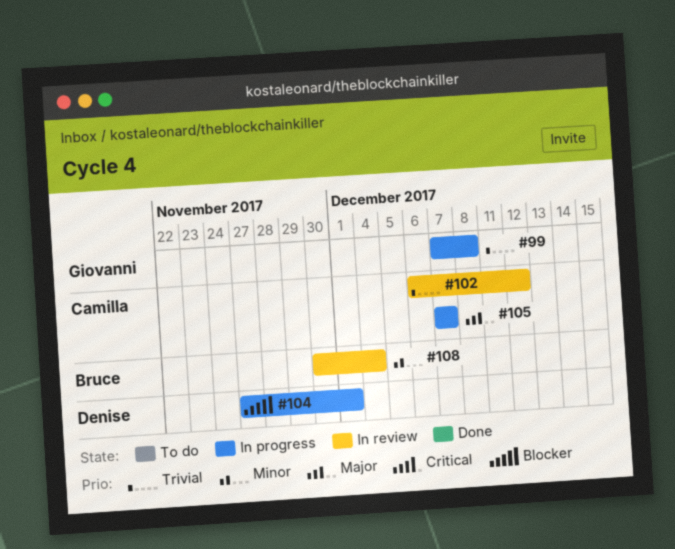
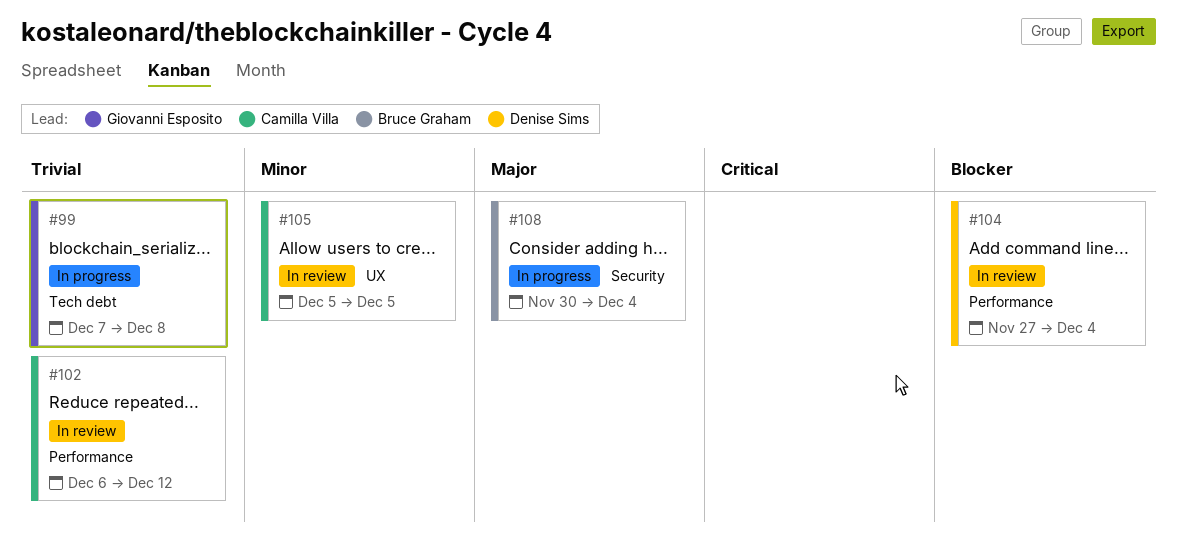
#104, status: In progress -> In review
#104, due: Dec 1 -> Dec 4
#105, status: In progress -> In review
#105, priority: Major -> Minor
#105, start: Dec 7 -> Dec 5
#105, due: Dec 7 -> Dec 5
#108, status: In review -> In progress
#108, priority: Minor -> Major

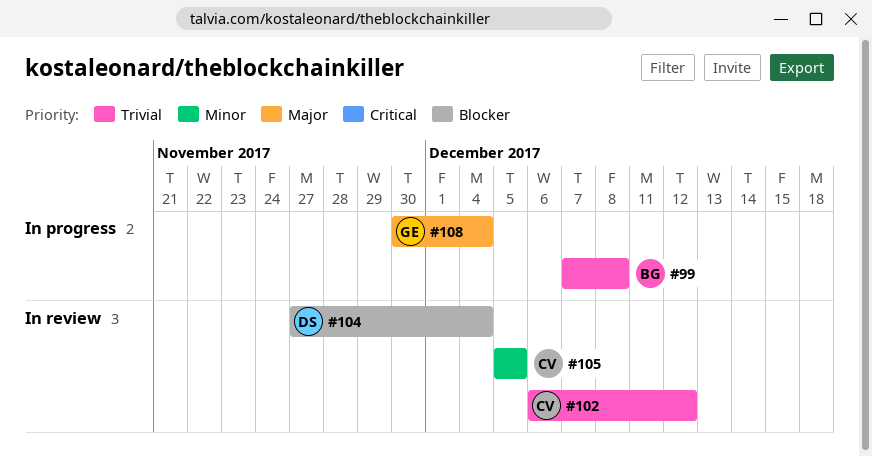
#99, owner: Giovanni Esposito -> Bruce Graham
#108, owner: Bruce Graham -> Giovanni Esposito

